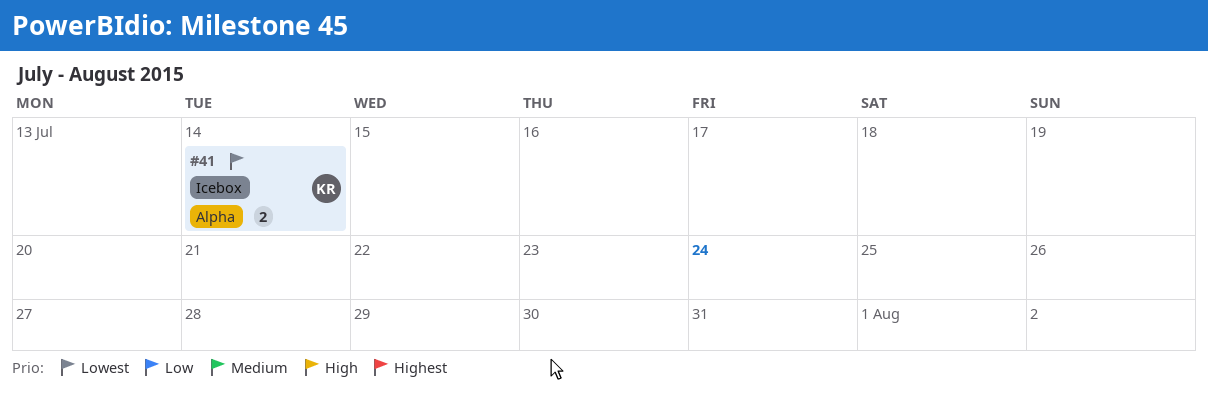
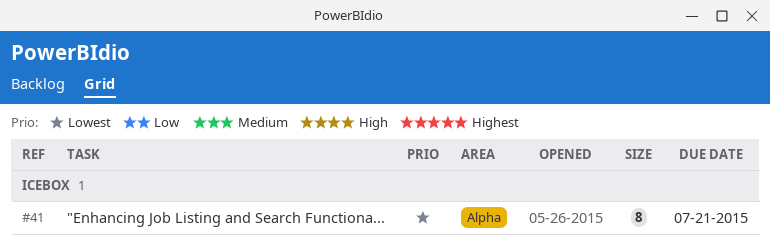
#41, estimate: 2 -> 8
#41, due: Jul 14 -> Jul 21

